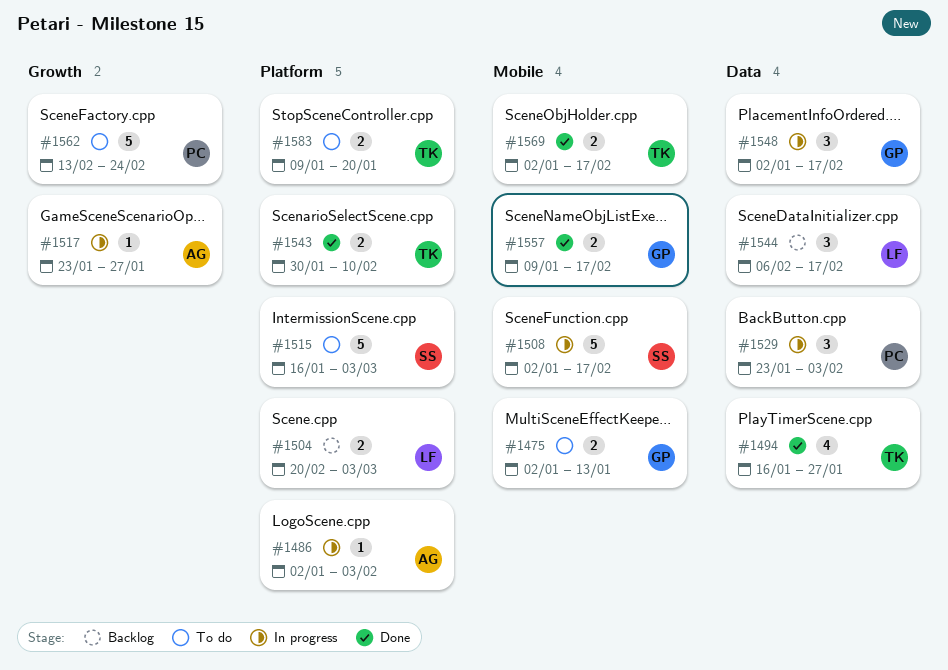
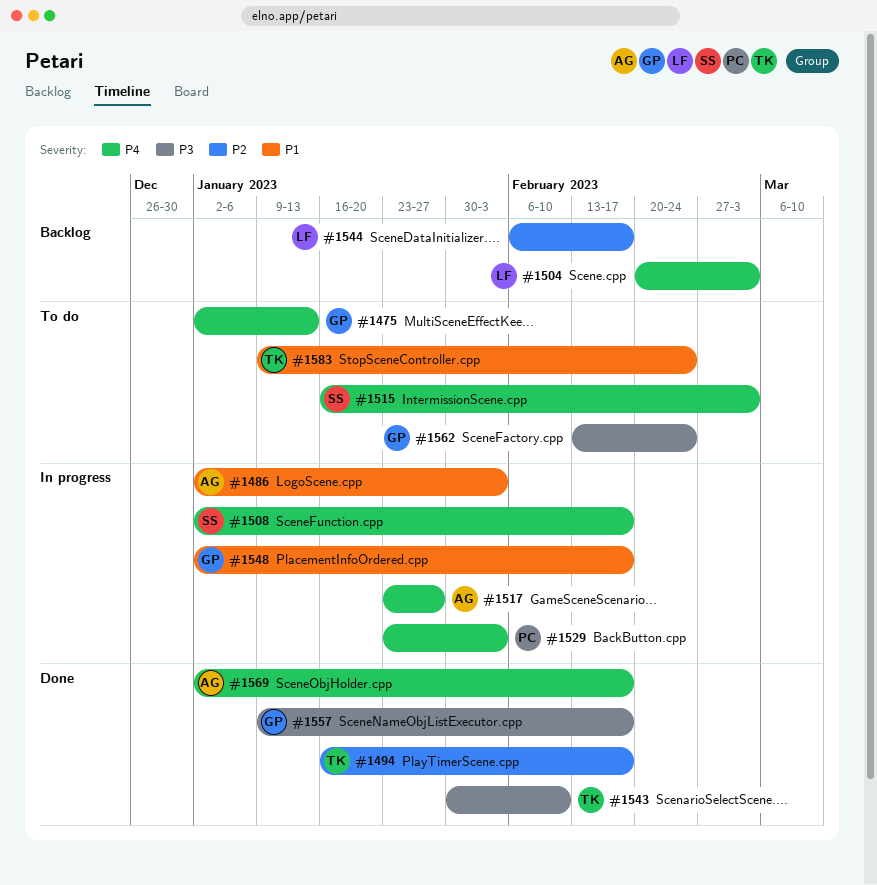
#1494, due: Jan 27 -> Feb 17
#1562, owner: PC -> GP
#1569, owner: TK -> AG
#1583, due: Jan 20 -> Feb 24

